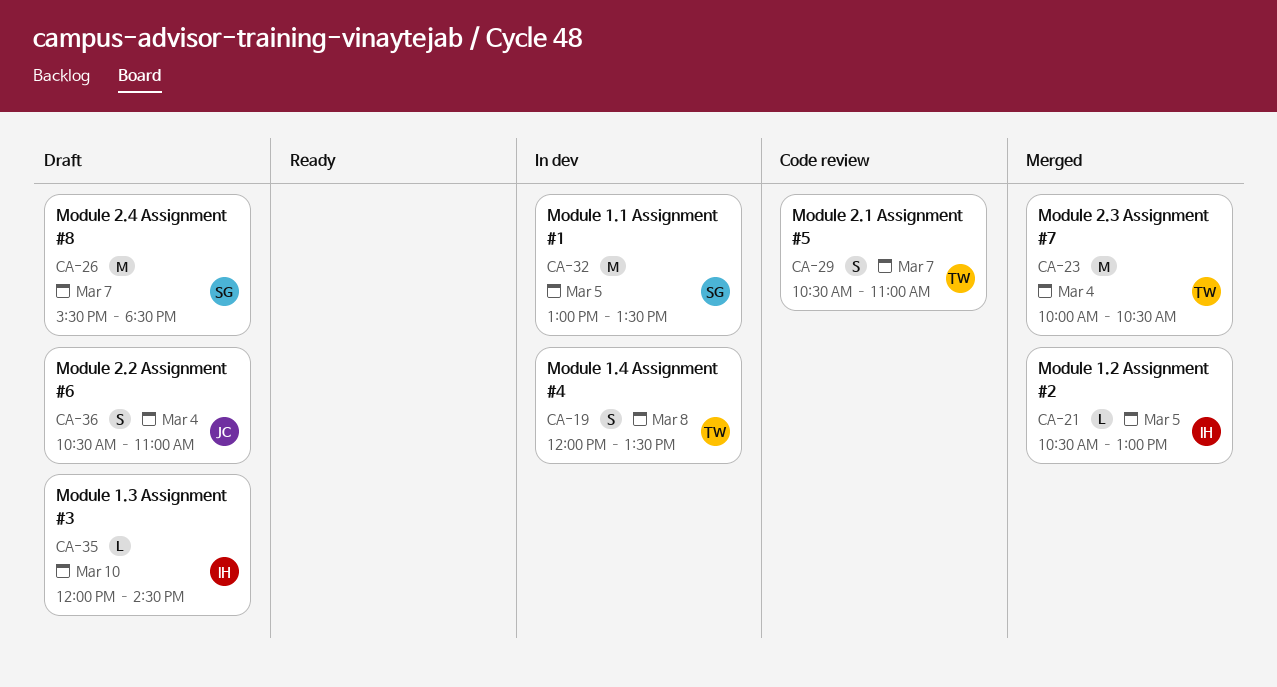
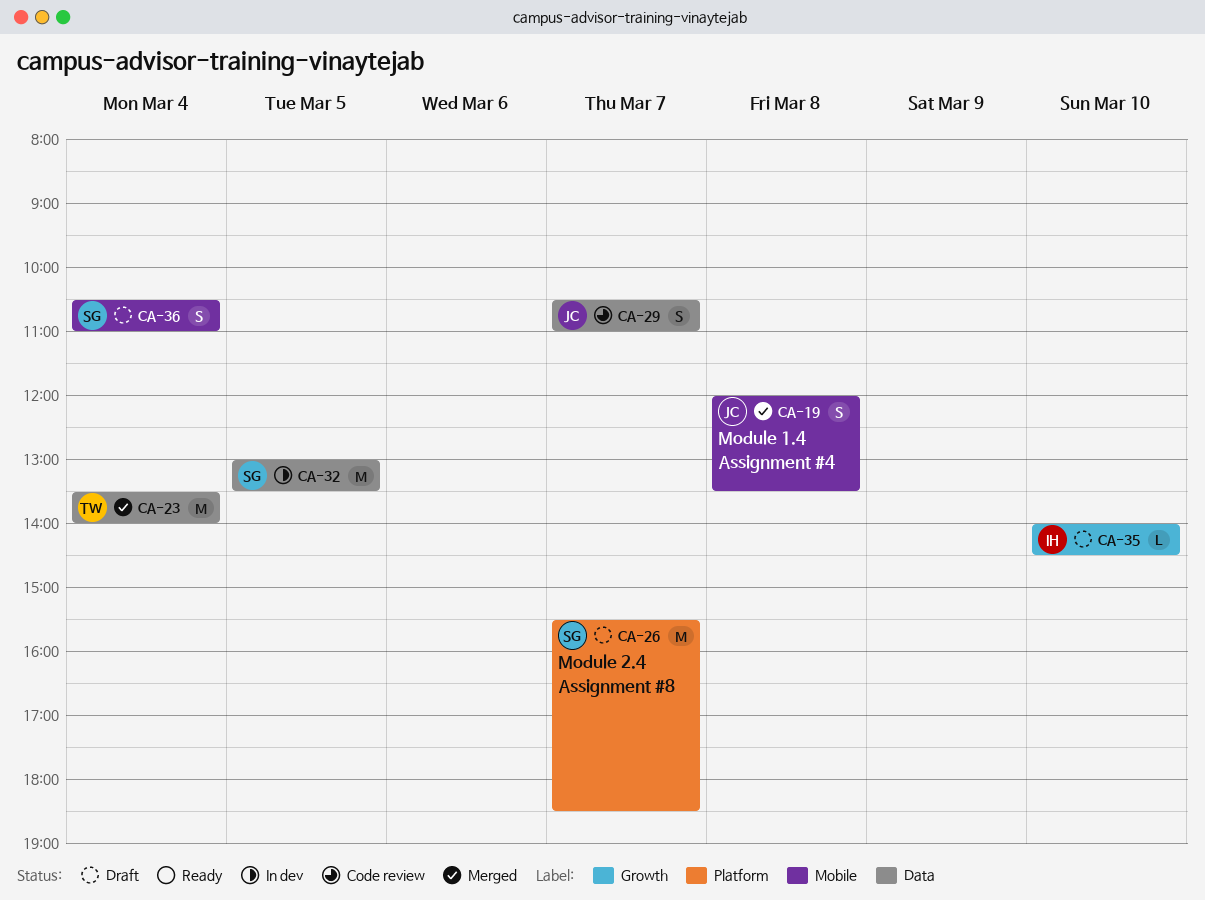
CA-19, status: In dev -> Merged
CA-19, owner: TW -> JC
CA-21: present -> none
CA-23, begins: 10:00 -> 13:30
CA-23, ends: 10:30 -> 14:00
CA-29, owner: TW -> JC
CA-35, begins: 12:00 -> 14:00
CA-36, owner: JC -> SG

